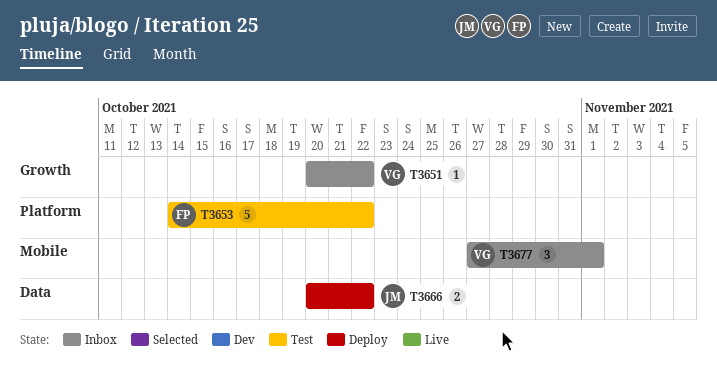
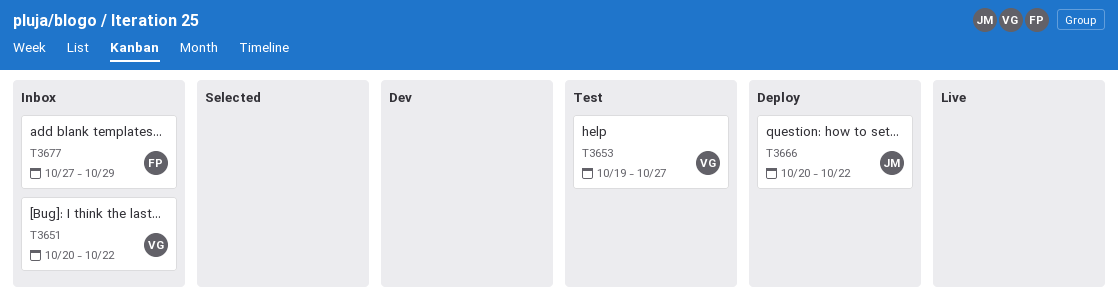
T3653, owner: FP -> VG
T3653, start: Oct 14 -> Oct 19
T3653, due: Oct 22 -> Oct 27
T3677, owner: VG -> FP
T3677, due: Nov 1 -> Oct 29

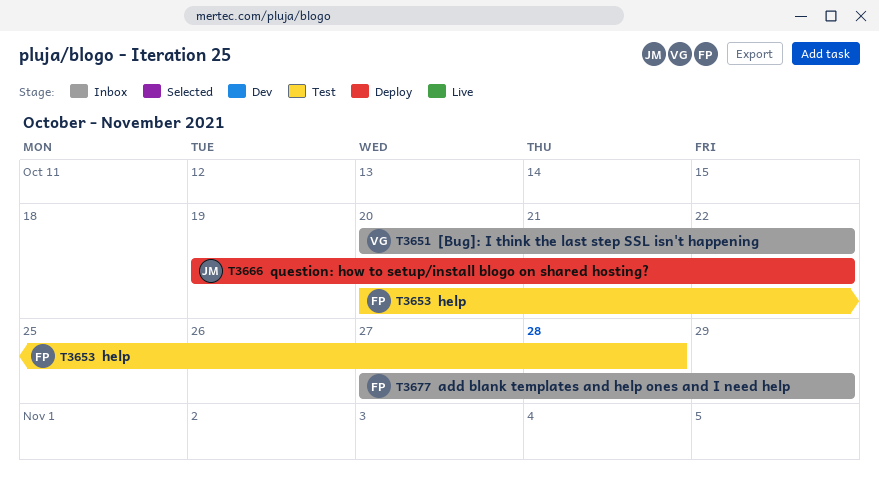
T3653, owner: VG -> FP
T3653, start: Oct 19 -> Oct 20
T3653, due: Oct 27 -> Oct 28
T3666, start: Oct 20 -> Oct 19

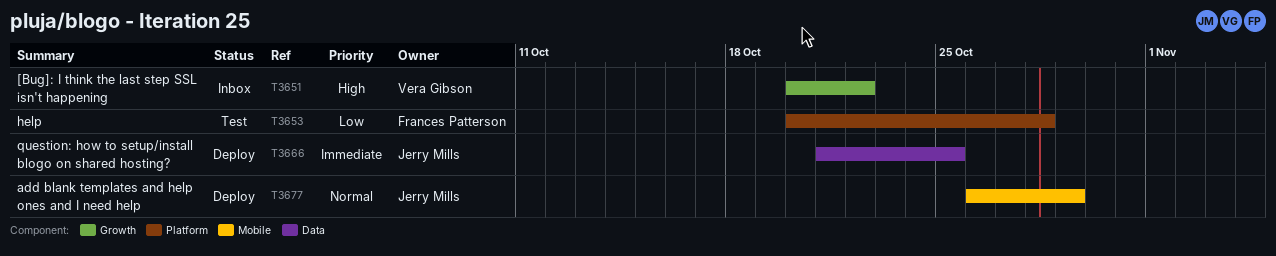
T3666, start: Oct 19 -> Oct 21
T3666, due: Oct 22 -> Oct 25
T3677, status: Inbox -> Deploy
T3677, owner: Frances Patterson -> Jerry Mills
T3677, start: Oct 27 -> Oct 26

